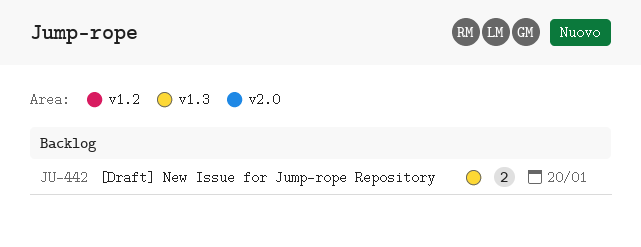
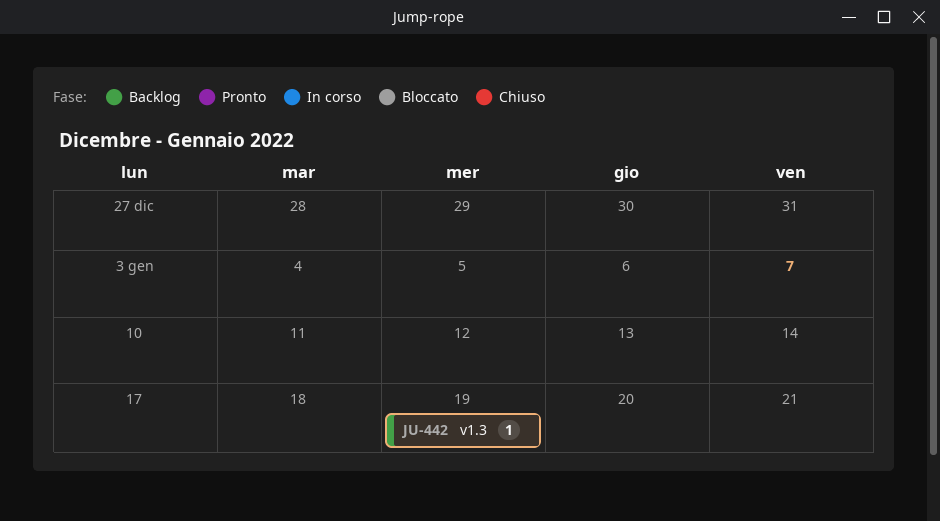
JU-442, estimate: 2 -> 1
JU-442, due: Jan 20 -> Jan 19

